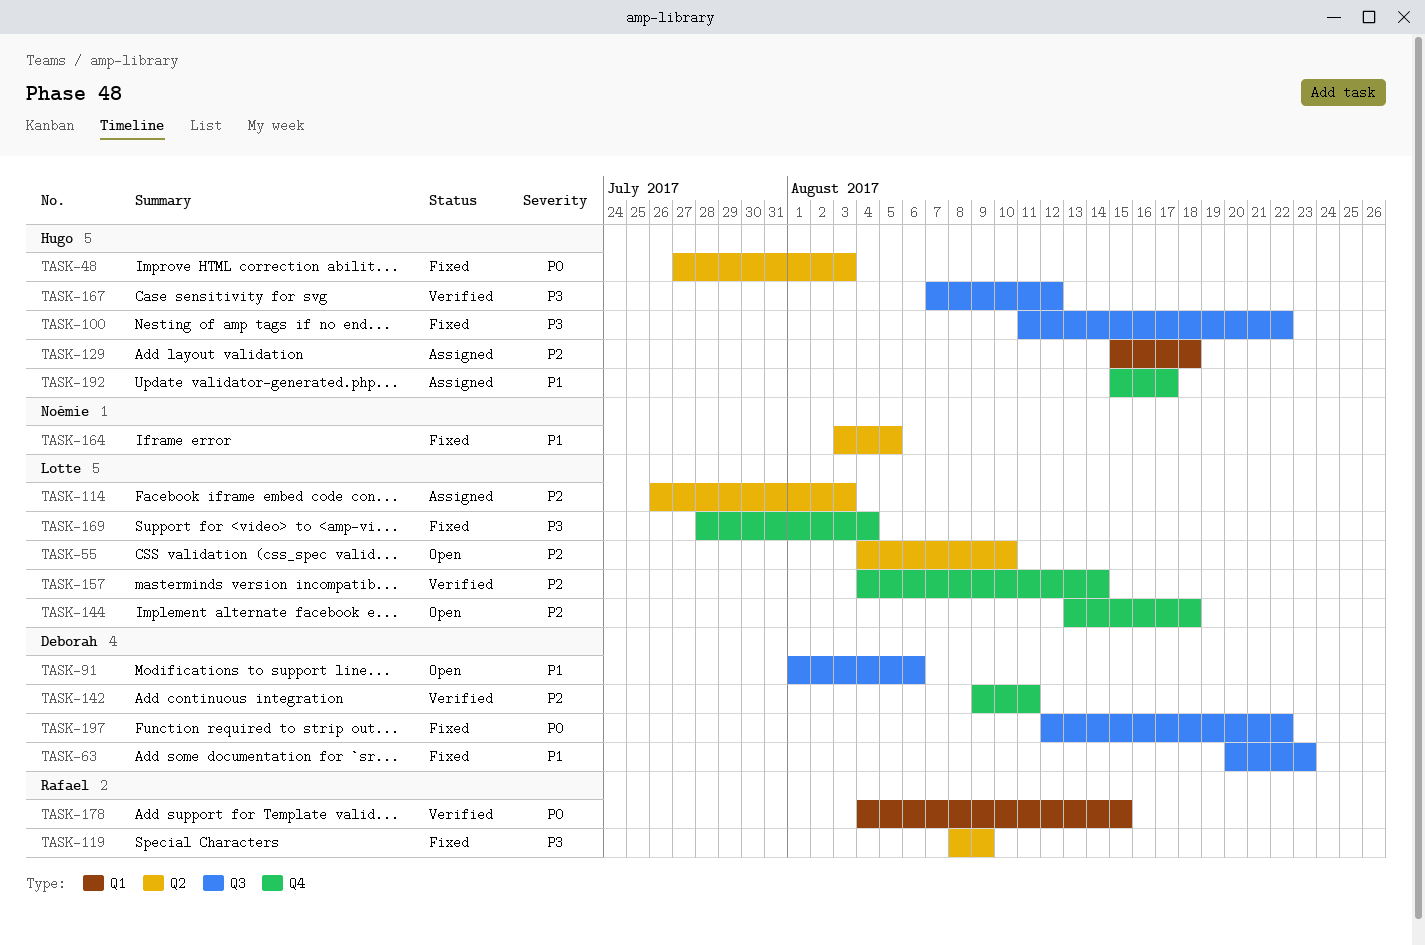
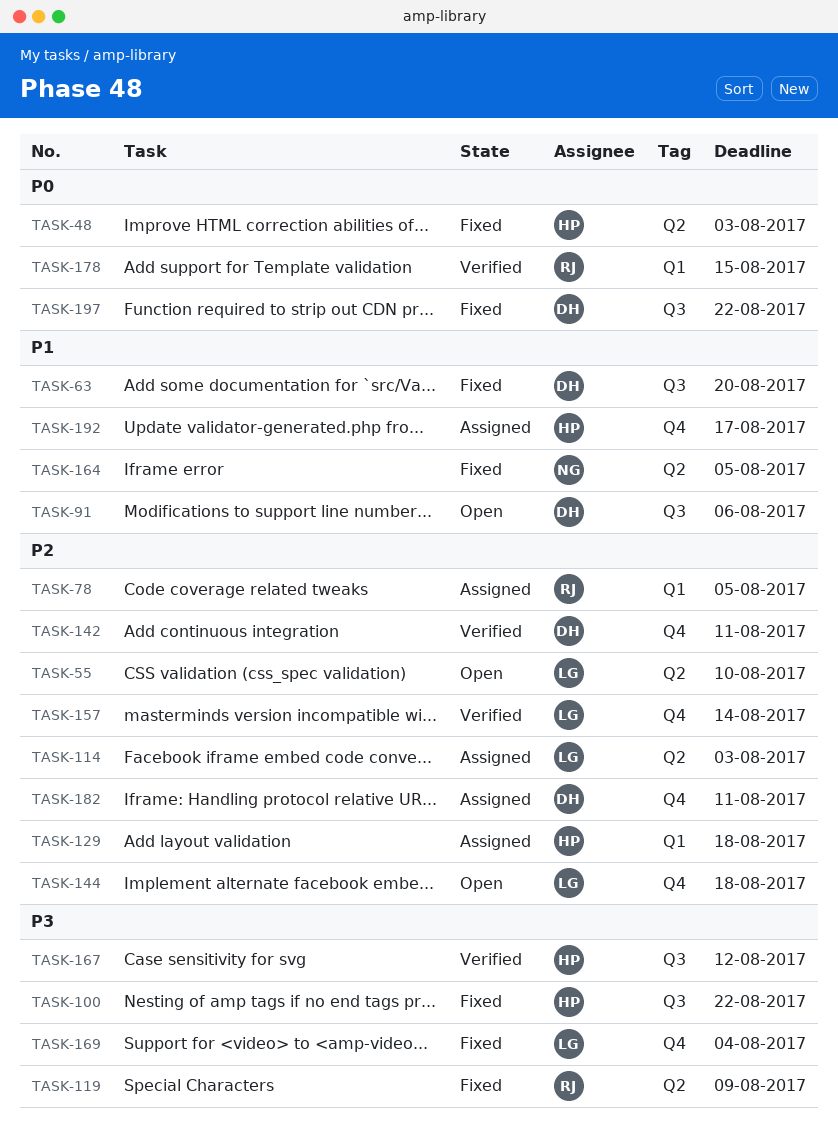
TASK-63, due: Aug 23 -> Aug 20
TASK-78: none -> present
TASK-182: none -> present

